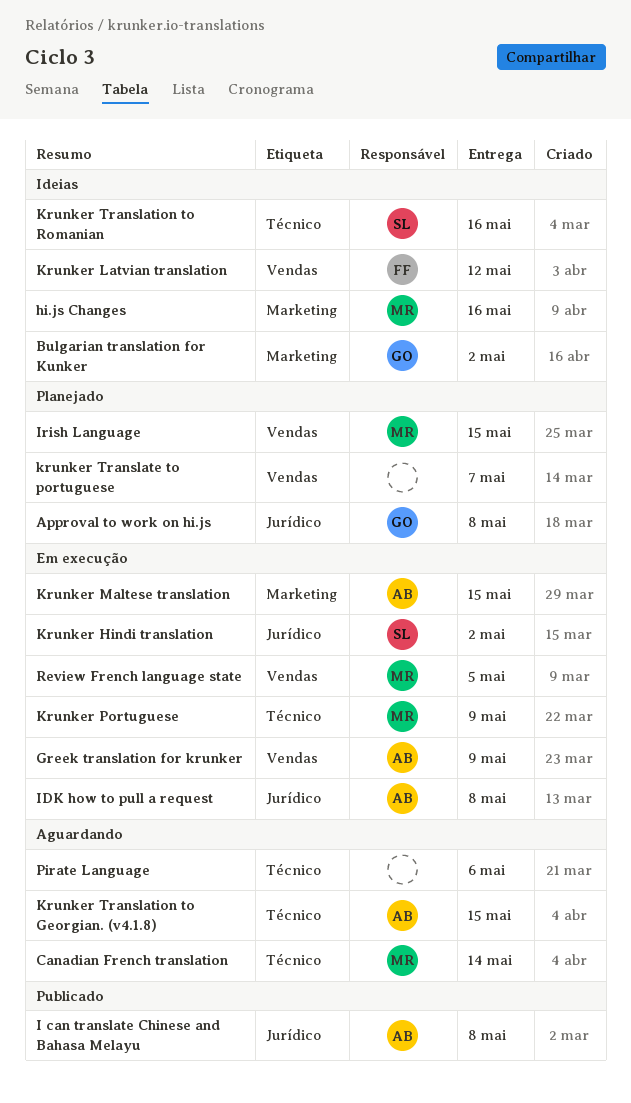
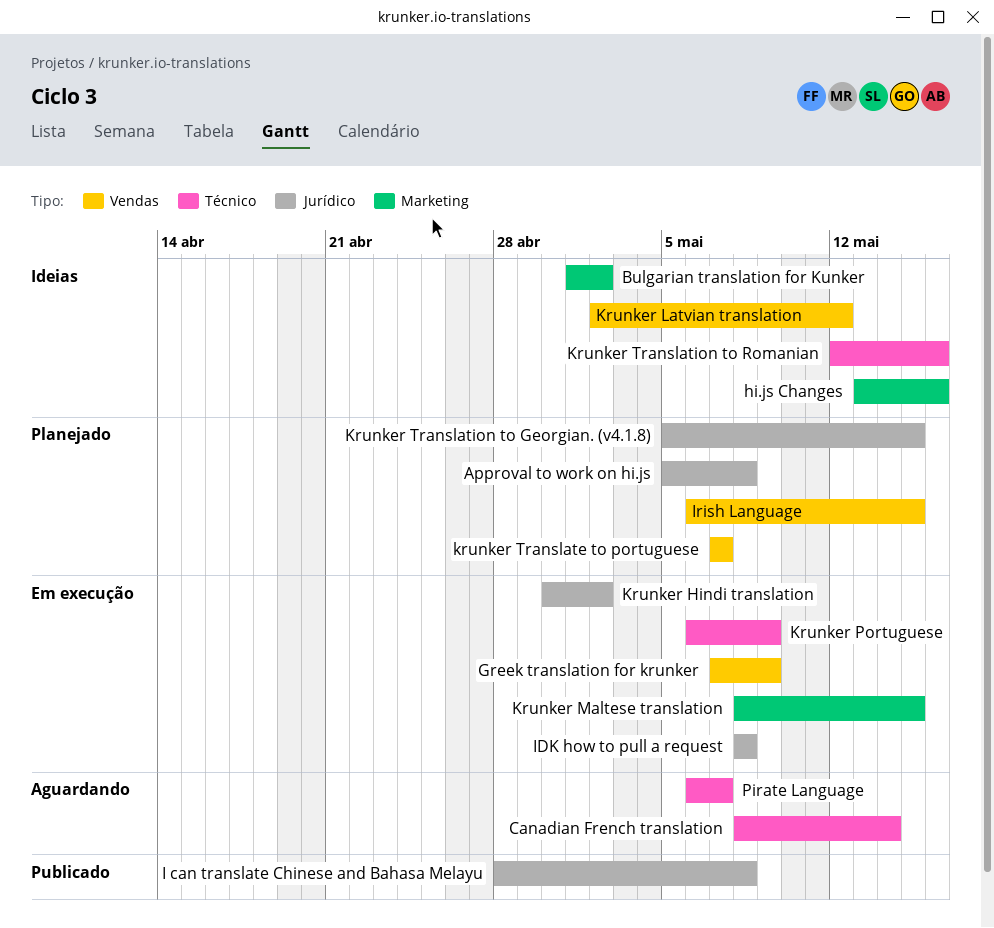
Krunker Translation to Georgian. (v4.1.8), status: Aguardando -> Planejado
Krunker Translation to Georgian. (v4.1.8), label: Técnico -> Jurídico
Pirate Language, due: May 6 -> May 7
Review French language state: present -> none

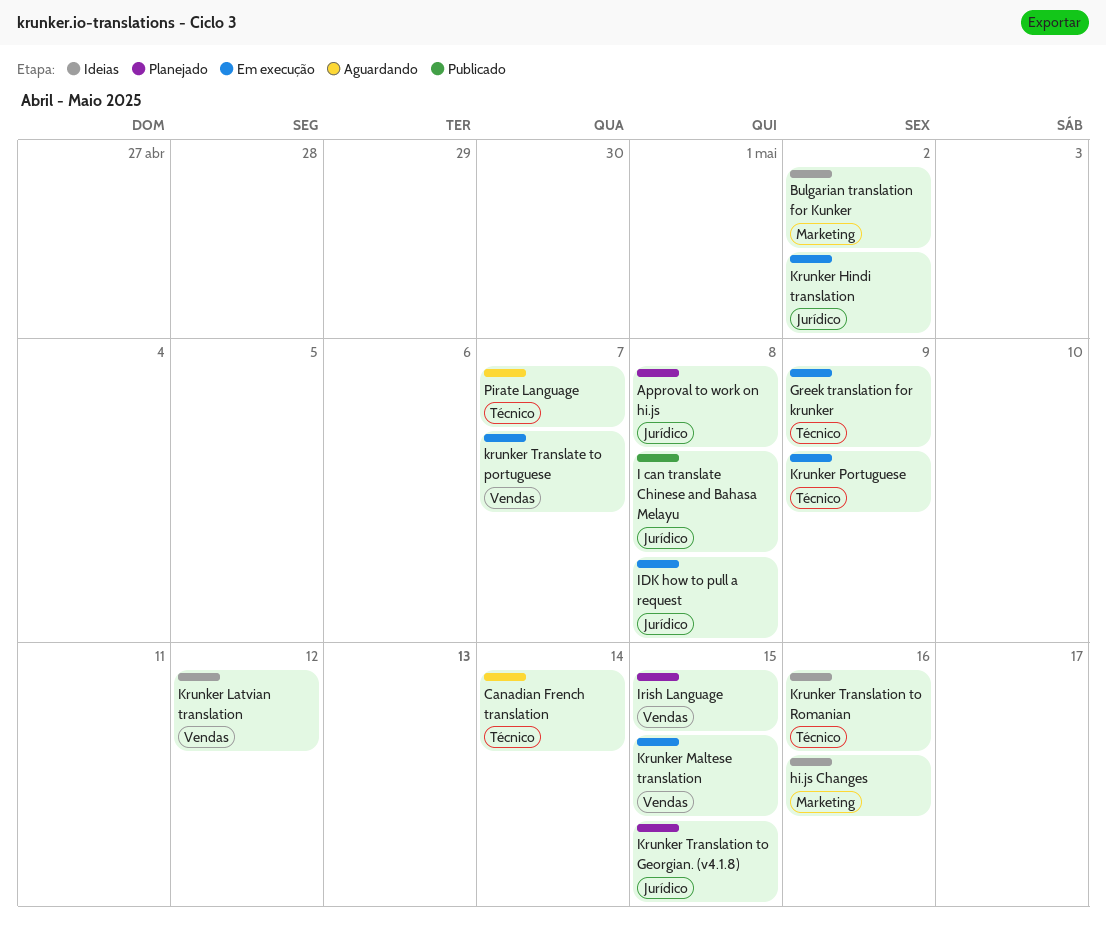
Greek translation for krunker, label: Vendas -> Técnico
Krunker Maltese translation, label: Marketing -> Vendas
krunker Translate to portuguese, status: Planejado -> Em execução

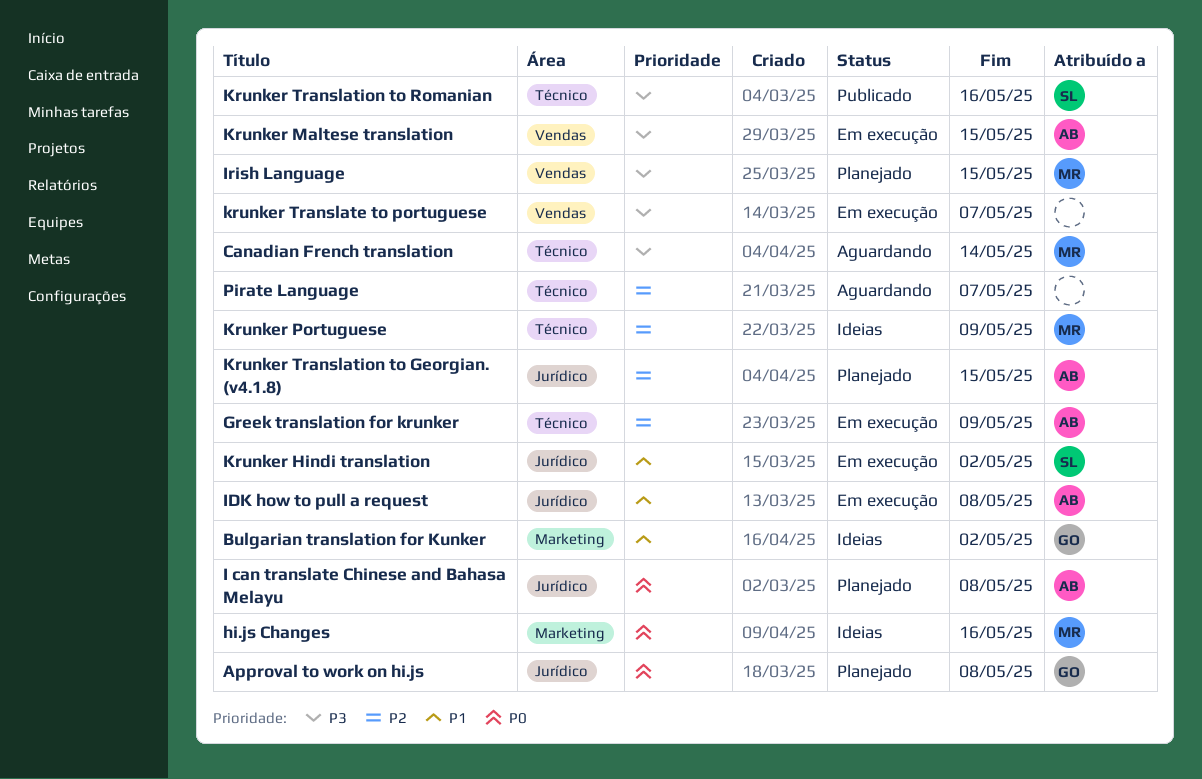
I can translate Chinese and Bahasa Melayu, status: Publicado -> Planejado
Krunker Latvian translation: present -> none
Krunker Portuguese, status: Em execução -> Ideias
Krunker Translation to Romanian, status: Ideias -> Publicado

